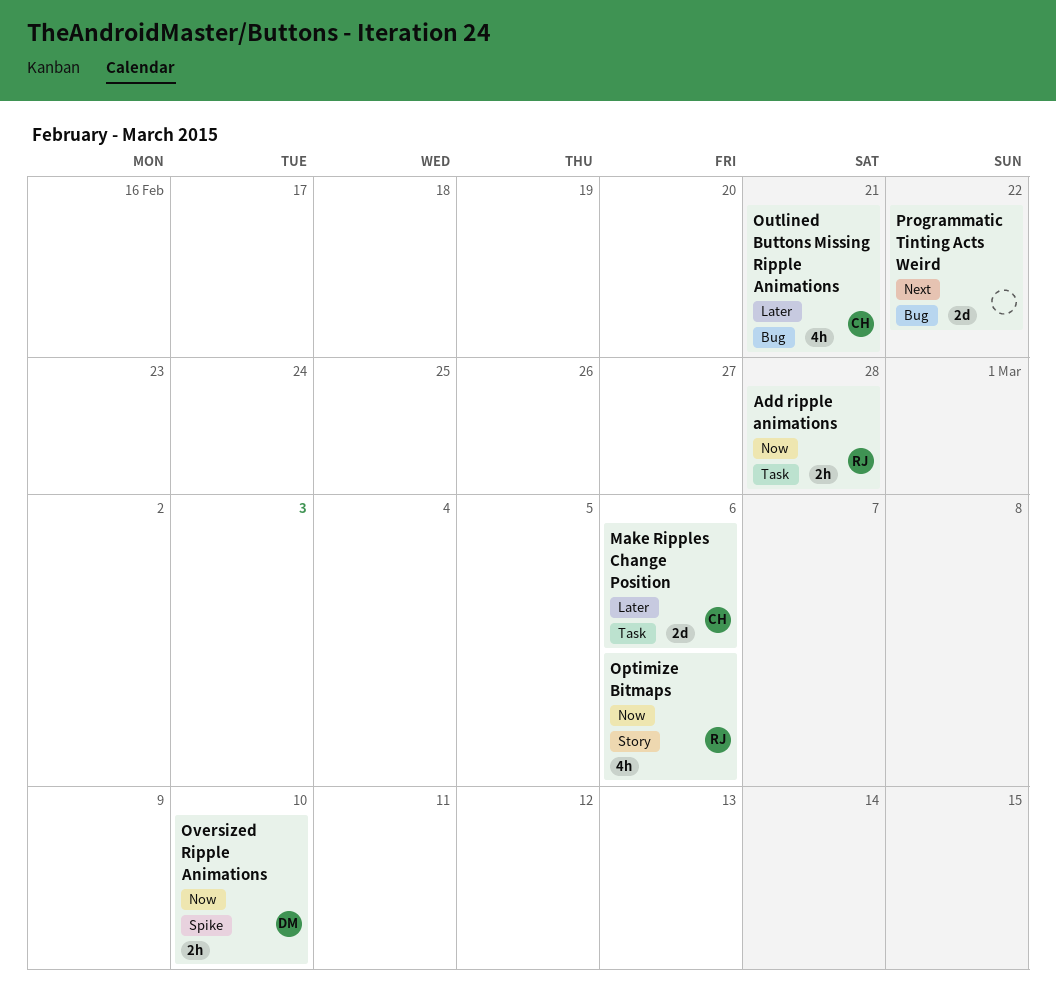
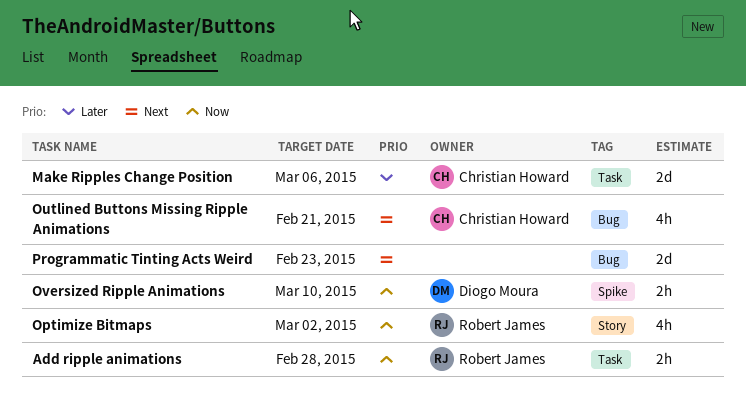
Optimize Bitmaps, due: Mar 6 -> Mar 2
Outlined Buttons Missing Ripple Animations, priority: Later -> Next
Programmatic Tinting Acts Weird, due: Feb 22 -> Feb 23

